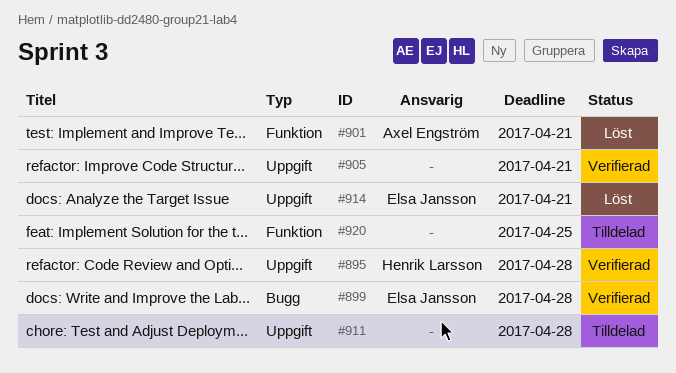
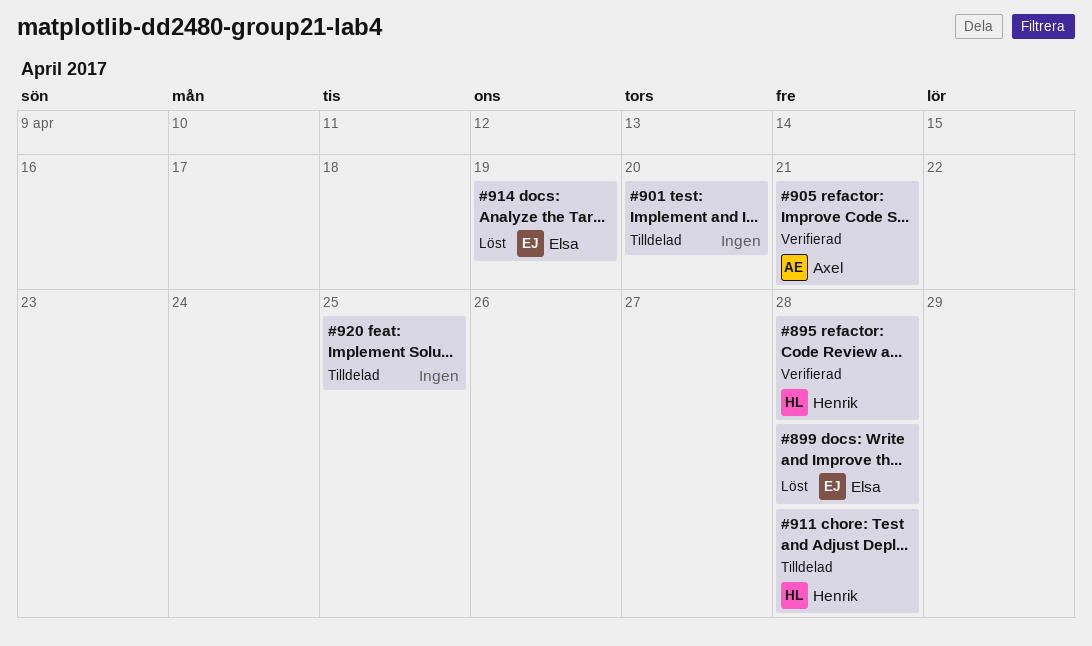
#899, status: Verifierad -> Löst
#901, status: Löst -> Tilldelad
#901, owner: Axel Engström -> none
#901, due: Apr 21 -> Apr 20
#905, owner: none -> Axel Engström
#911, owner: none -> Henrik Larsson
#914, due: Apr 21 -> Apr 19

